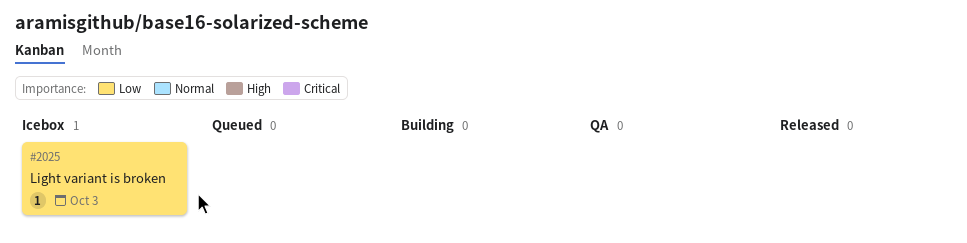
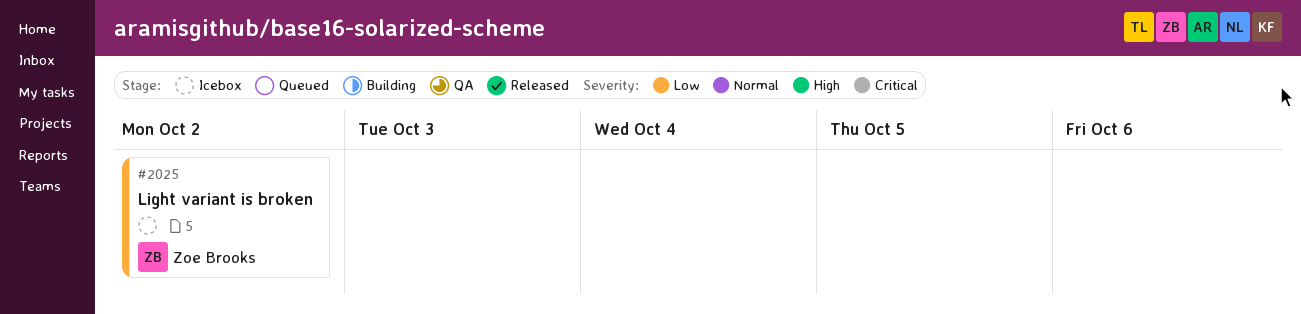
#2025, due: Oct 3 -> Oct 2

